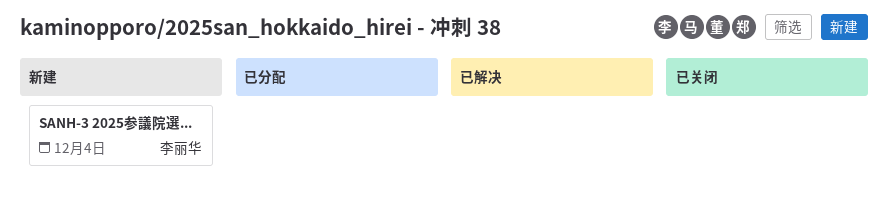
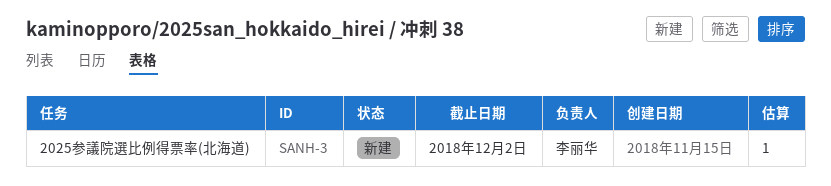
SANH-3, due: Dec 4 -> Dec 2

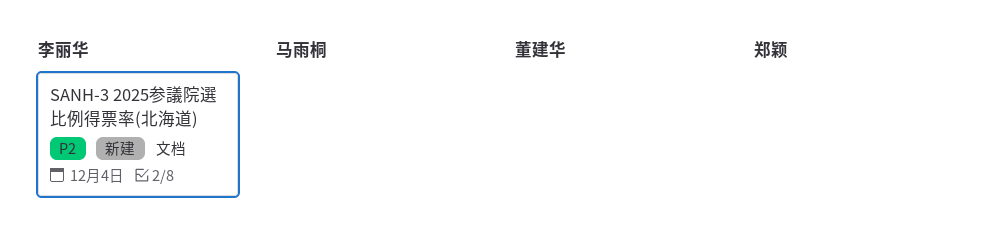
SANH-3, due: Dec 2 -> Dec 4

